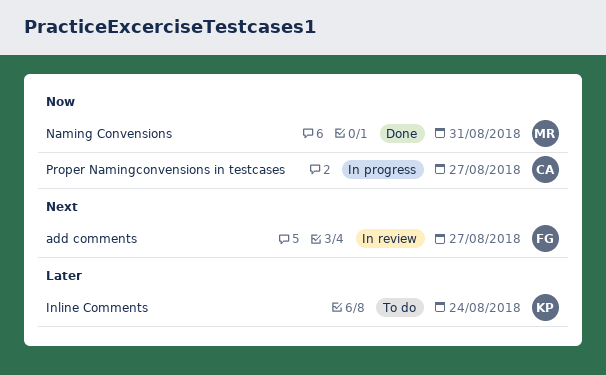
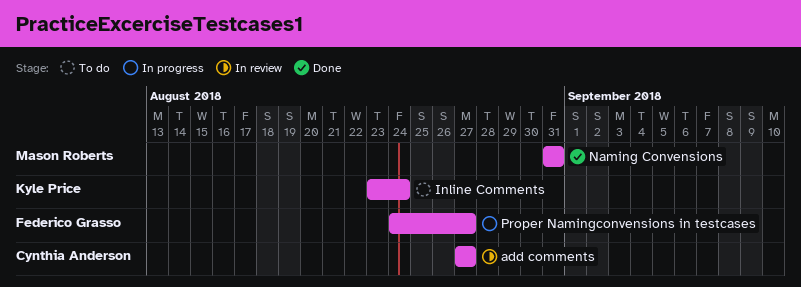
add comments, owner: Federico Grasso -> Cynthia Anderson
Proper Namingconvensions in testcases, owner: Cynthia Anderson -> Federico Grasso

